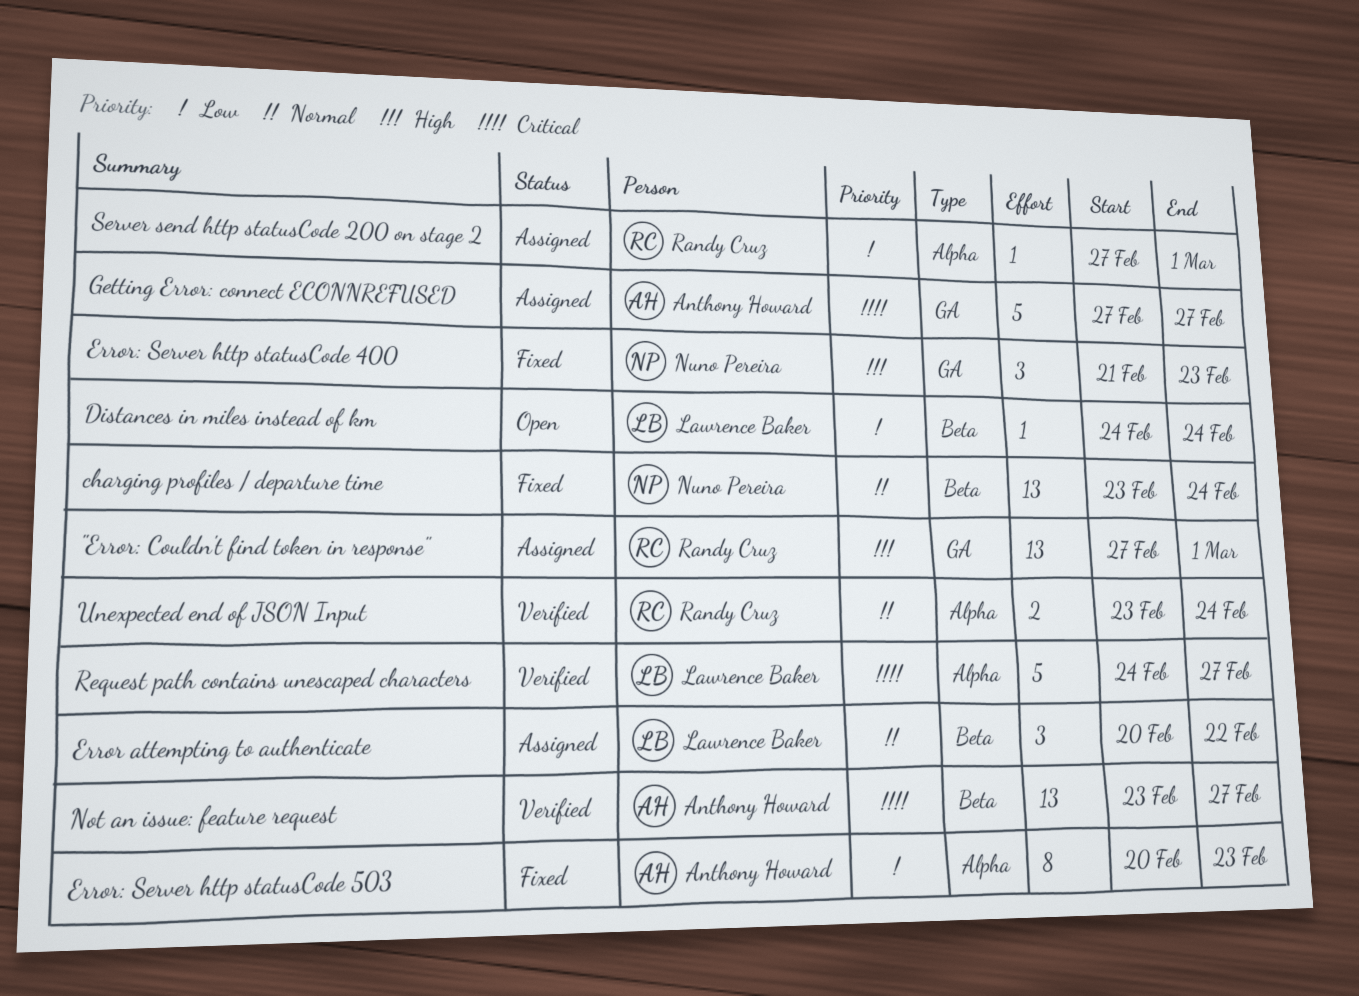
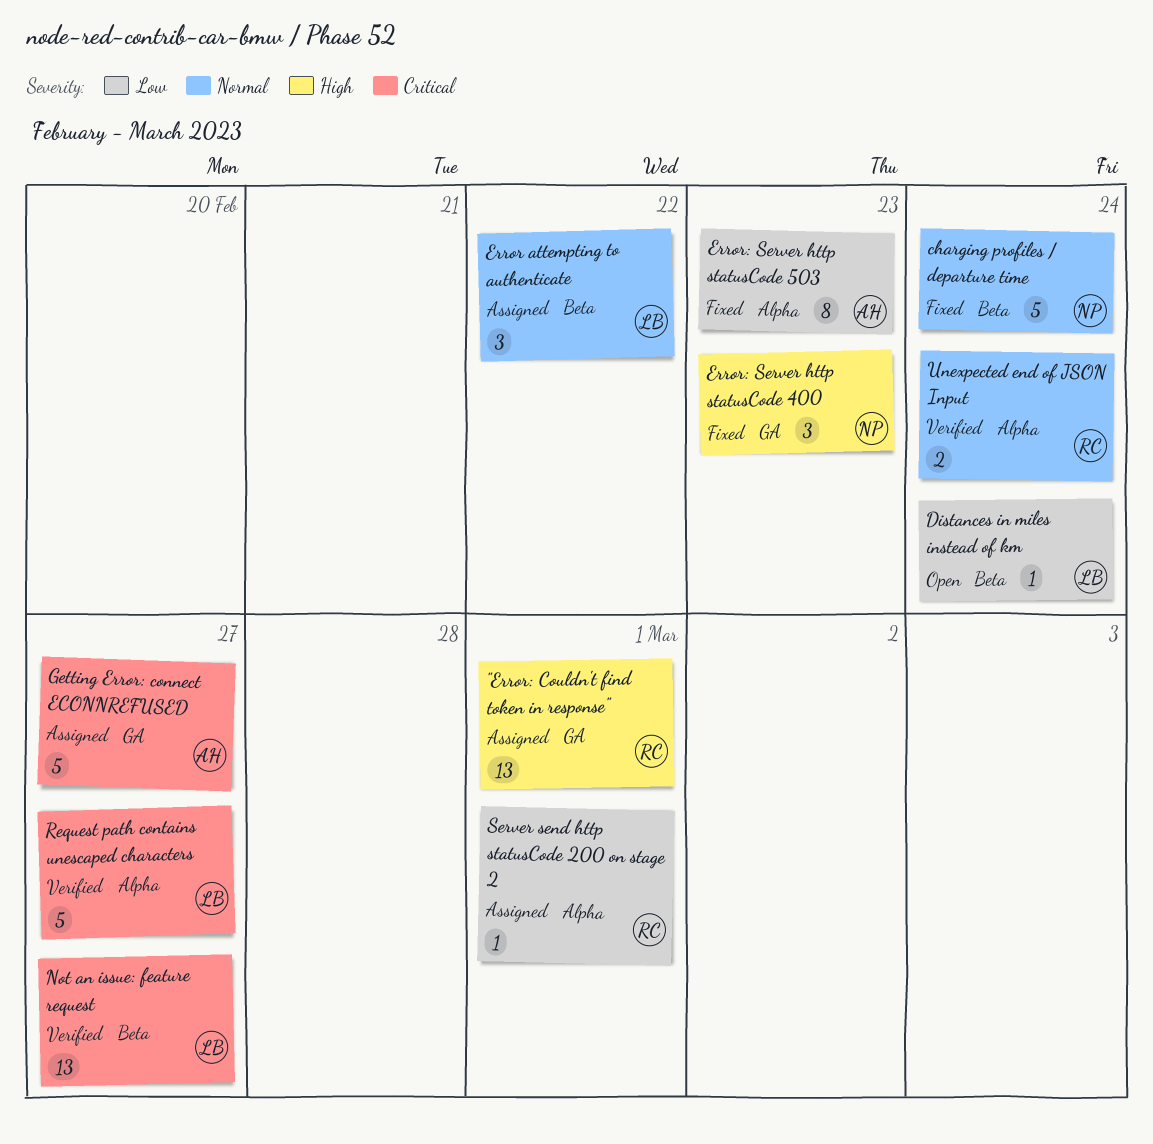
charging profiles / departure time, estimate: 13 -> 5
Not an issue: feature request, owner: Anthony Howard -> Lawrence Baker

